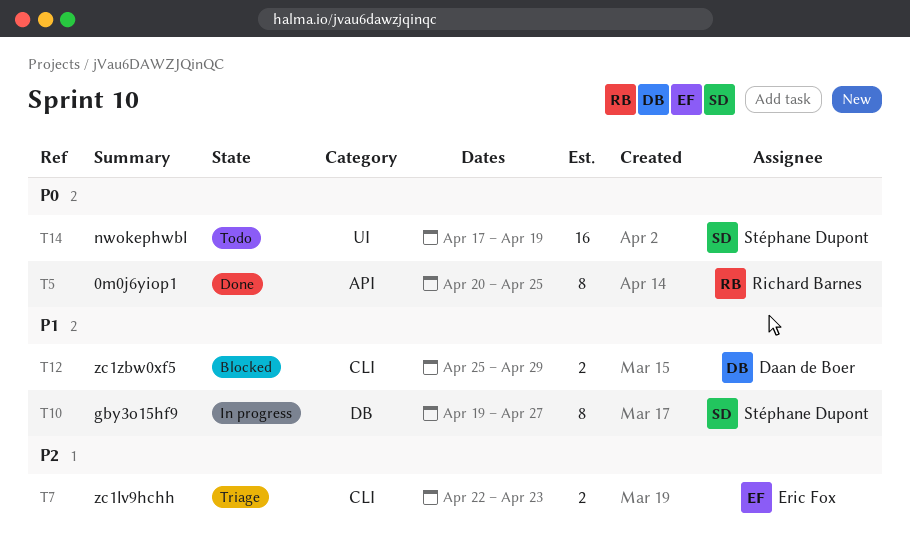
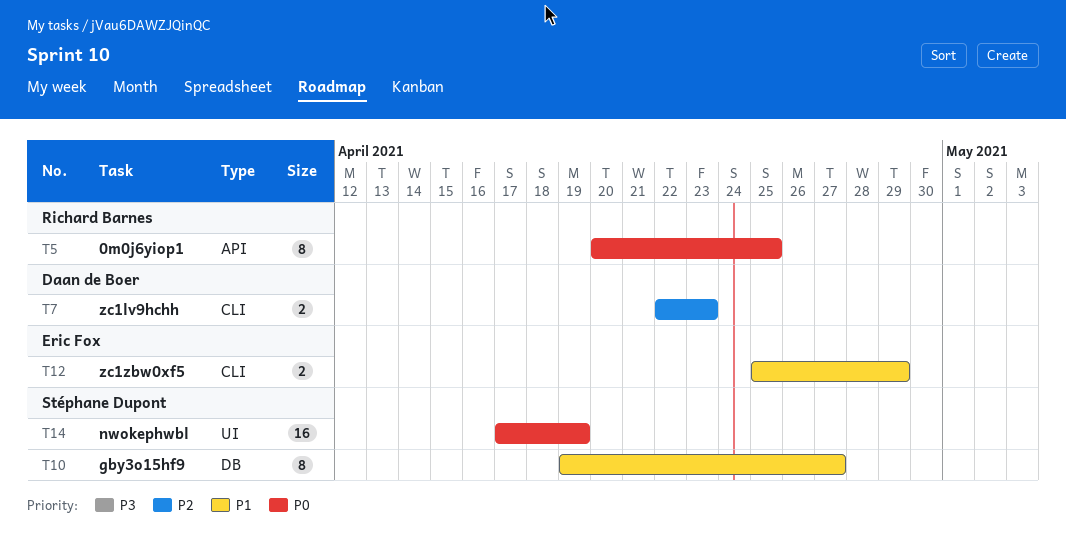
T7, owner: Eric Fox -> Daan de Boer
T12, owner: Daan de Boer -> Eric Fox

